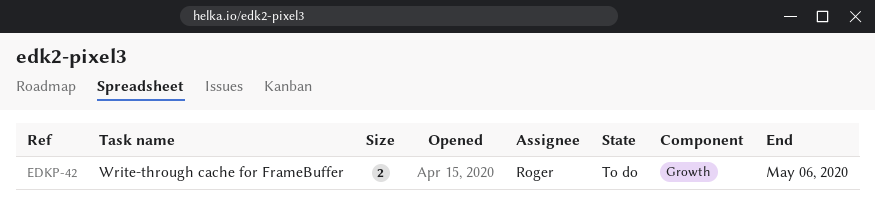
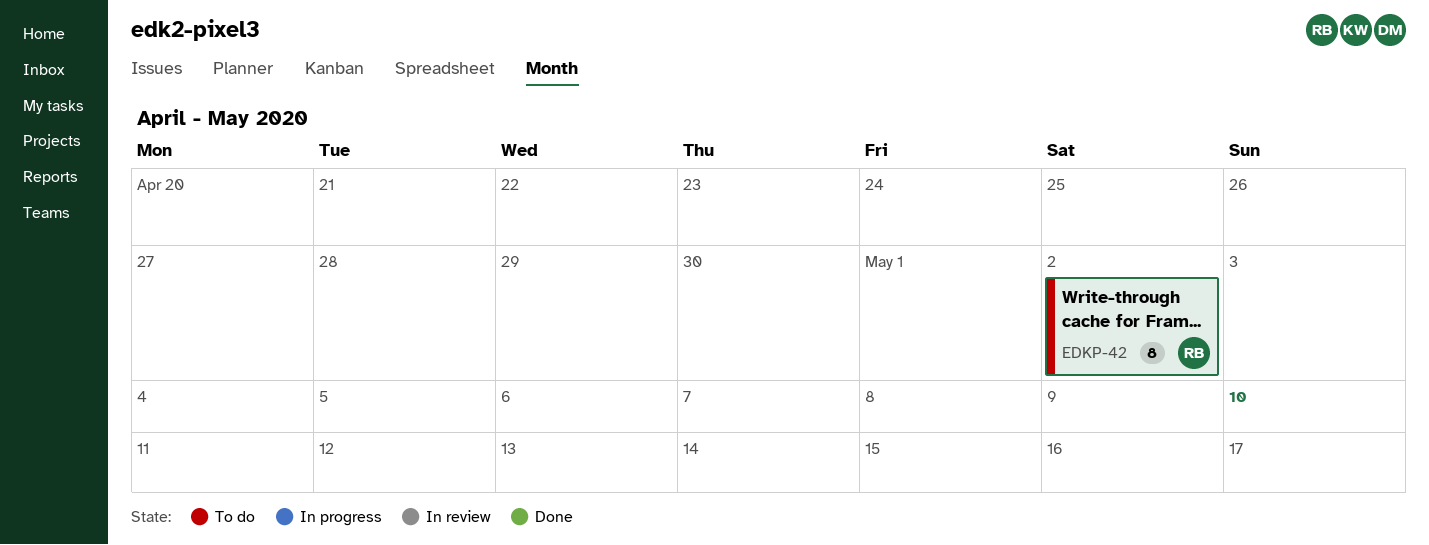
EDKP-42, estimate: 2 -> 8
EDKP-42, due: May 6 -> May 2

